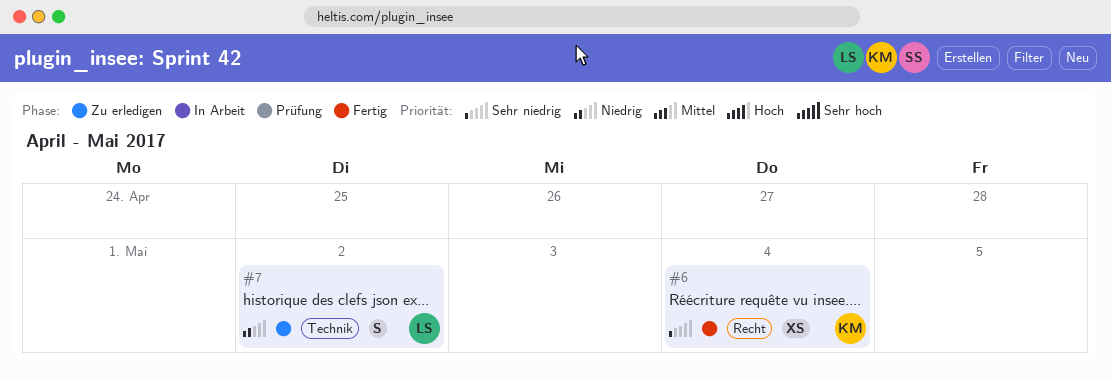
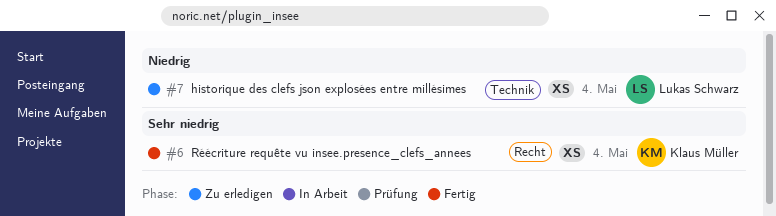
#7, estimate: S -> XS
#7, due: May 2 -> May 4

